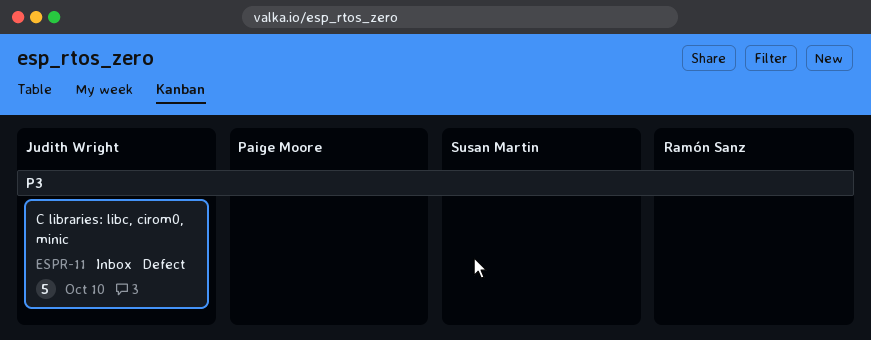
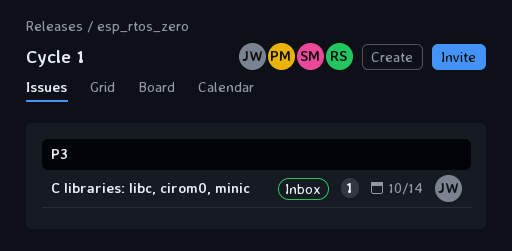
C libraries: libc, cirom0, minic, estimate: 5 -> 1
C libraries: libc, cirom0, minic, due: Oct 10 -> Oct 14

